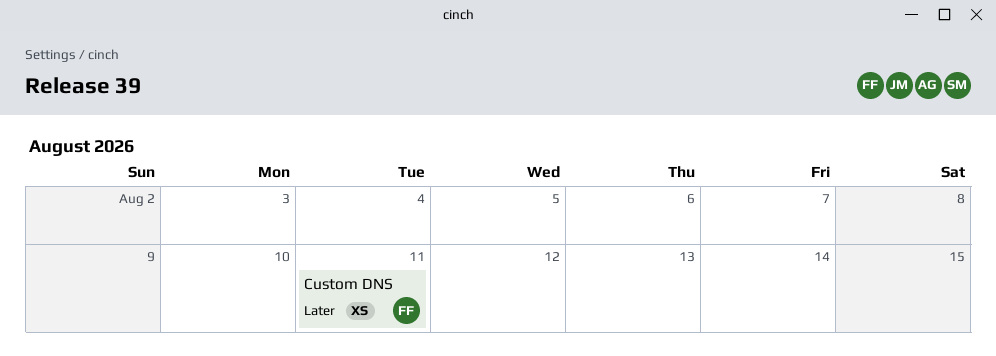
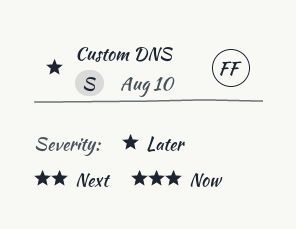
Custom DNS, estimate: XS -> S
Custom DNS, due: Aug 11 -> Aug 10

